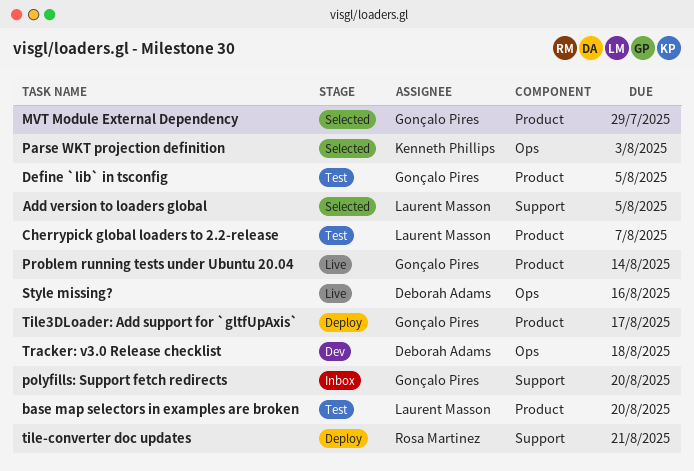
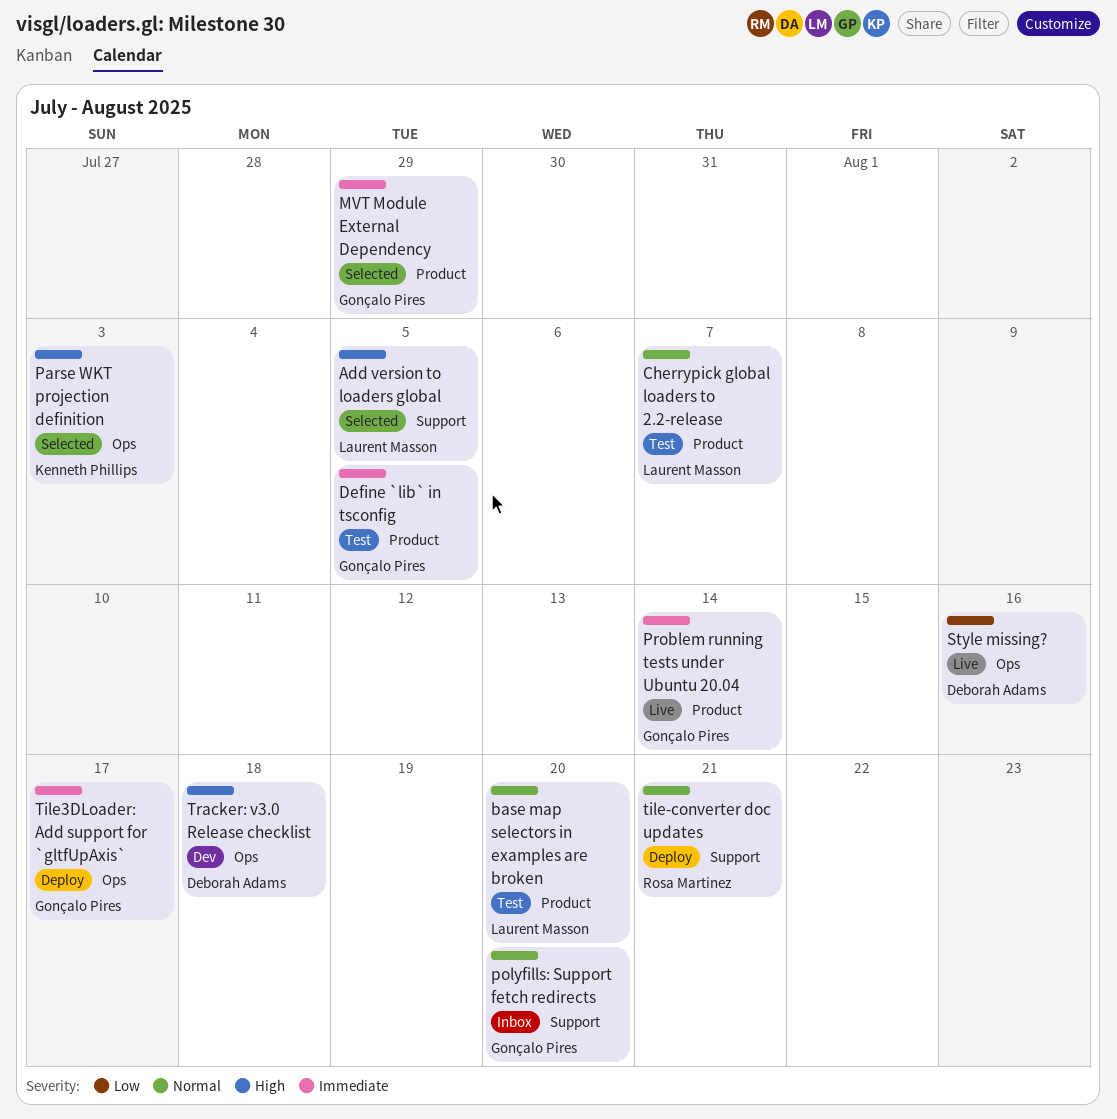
Tile3DLoader: Add support for `gltfUpAxis`, label: Product -> Ops

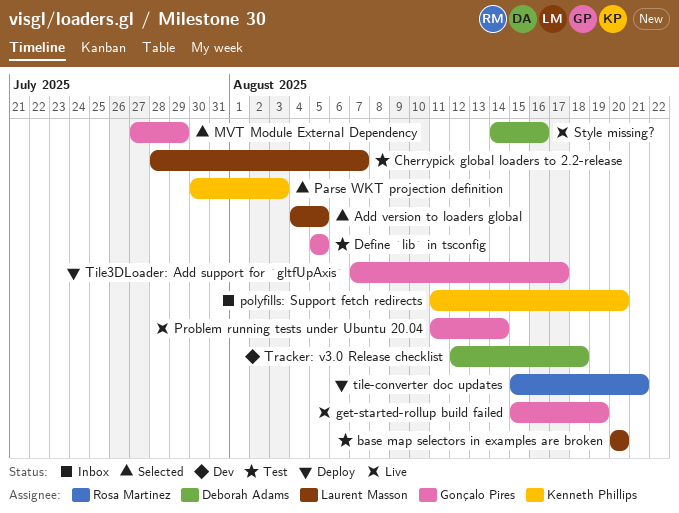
get-started-rollup build failed: none -> present
polyfills: Support fetch redirects, owner: Gonçalo Pires -> Kenneth Phillips

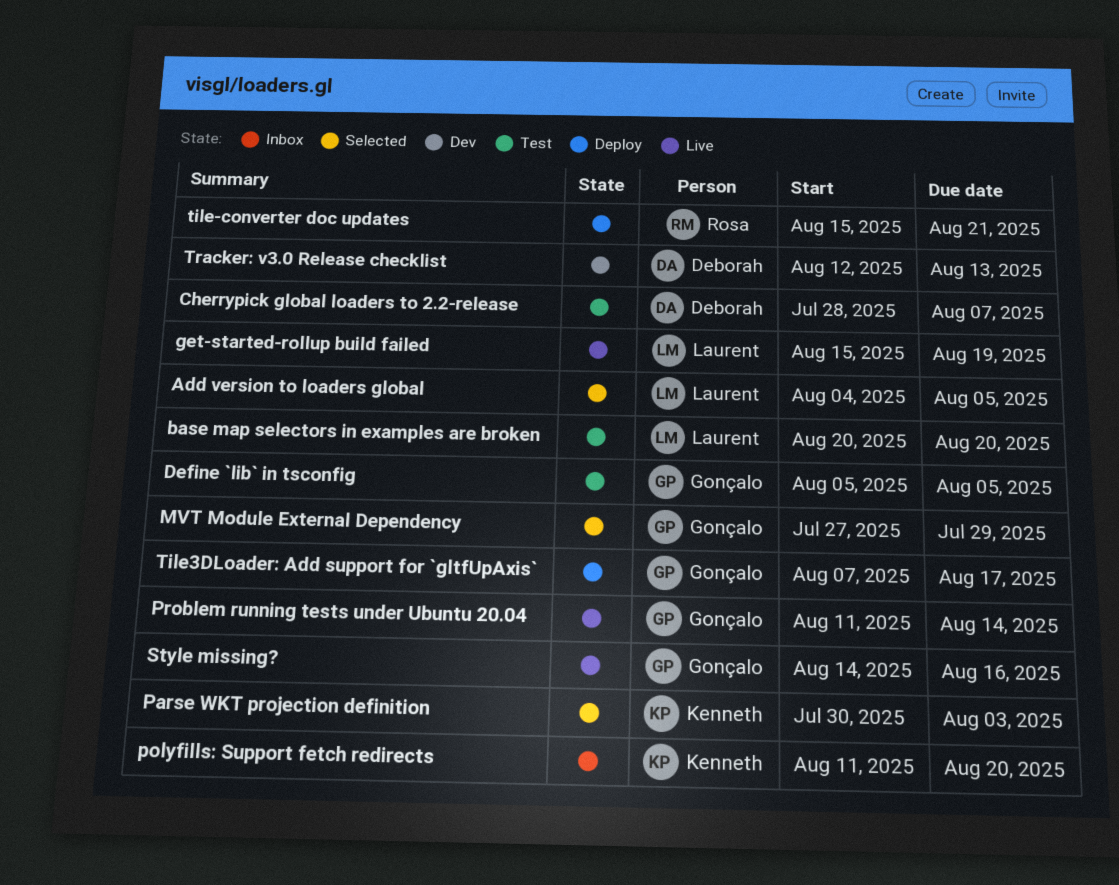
Cherrypick global loaders to 2.2-release, owner: Laurent Masson -> Deborah Adams
get-started-rollup build failed, owner: Gonçalo Pires -> Laurent Masson
Style missing?, owner: Deborah Adams -> Gonçalo Pires
Tracker: v3.0 Release checklist, due: Aug 18 -> Aug 13

